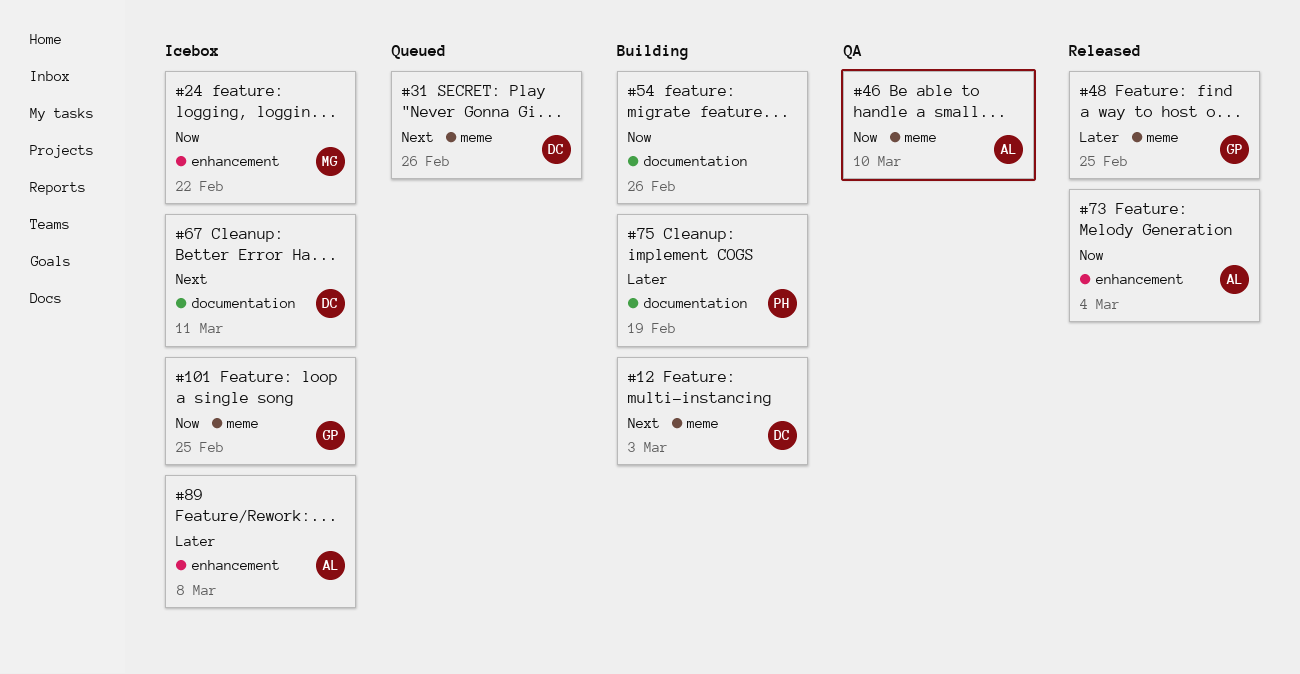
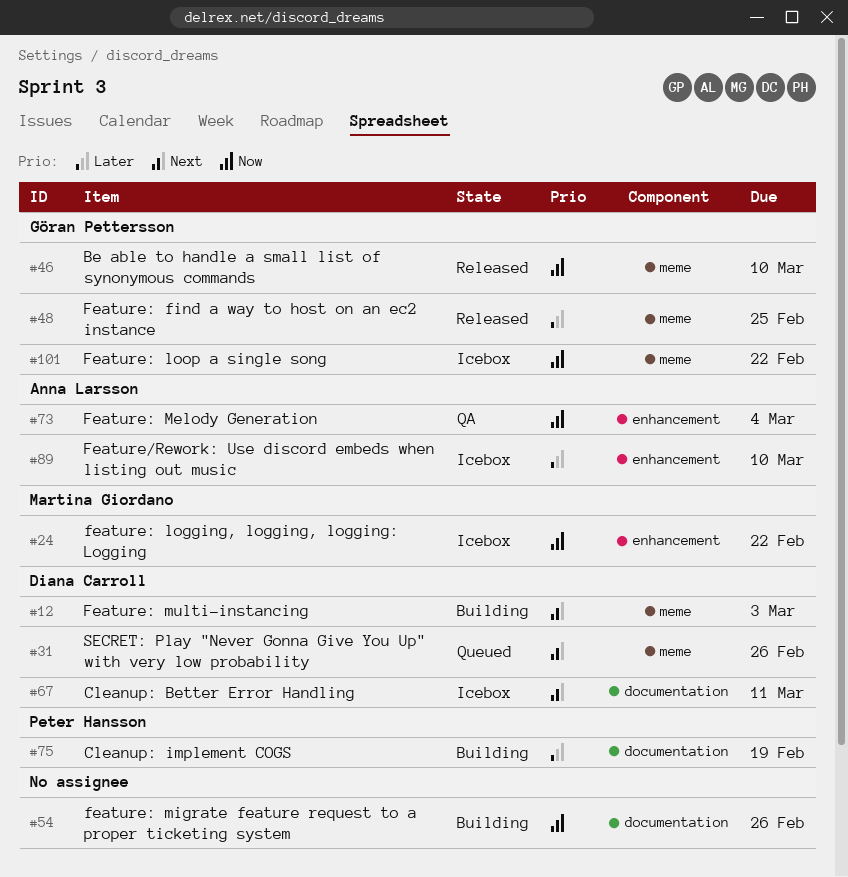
#46, status: QA -> Released
#46, owner: Anna Larsson -> Göran Pettersson
#73, status: Released -> QA
#89, due: Mar 8 -> Mar 10
#101, due: Feb 25 -> Feb 22

